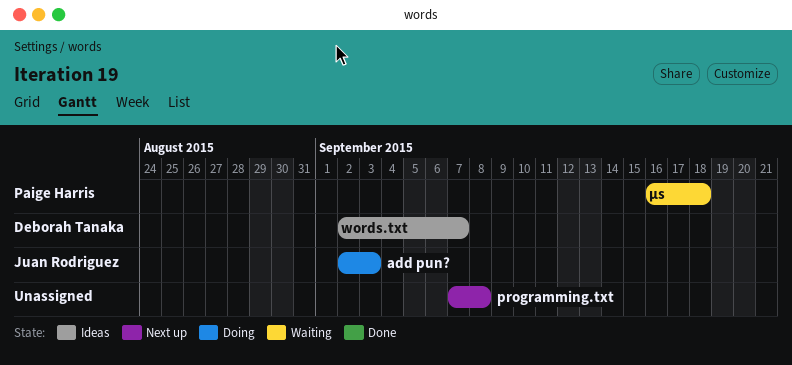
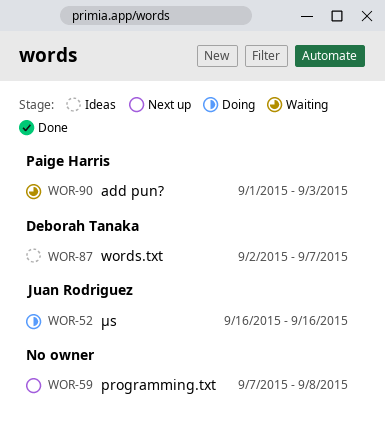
add pun?, status: Doing -> Waiting
add pun?, owner: Juan Rodriguez -> Paige Harris
add pun?, start: Sep 2 -> Sep 1
μs, status: Waiting -> Doing
μs, owner: Paige Harris -> Juan Rodriguez
μs, due: Sep 18 -> Sep 16

